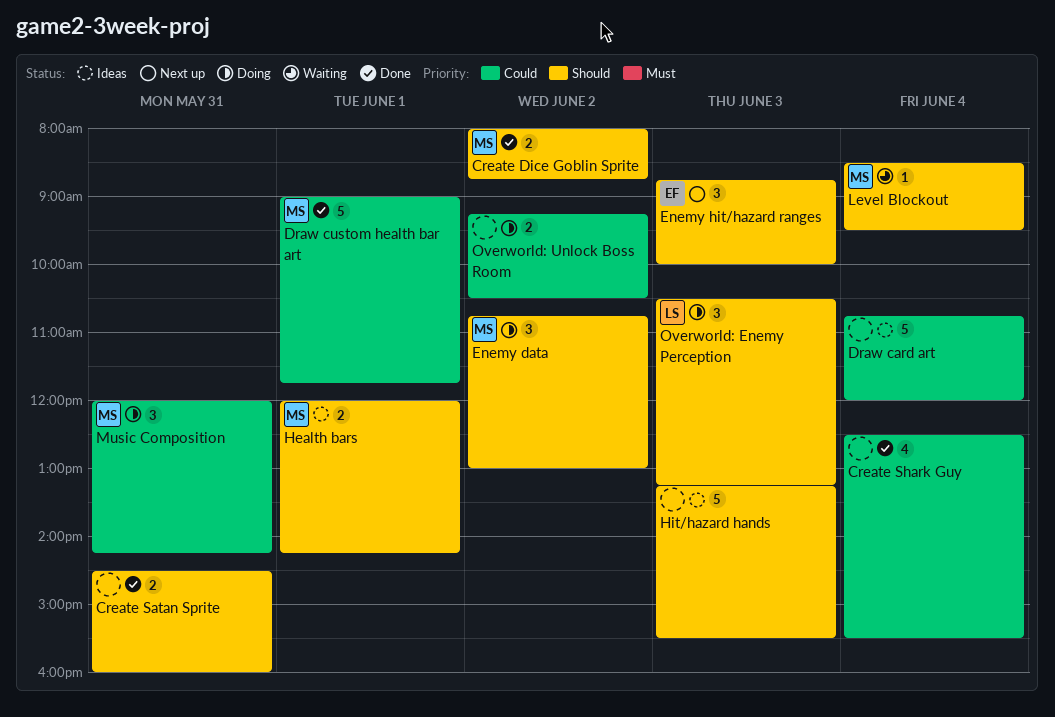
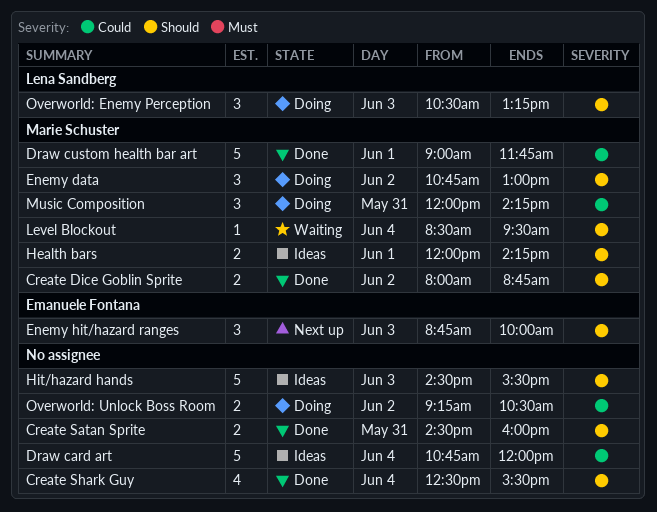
Create Shark Guy, priority: Could -> Should
Hit/hazard hands, begins: 13:15 -> 14:30

